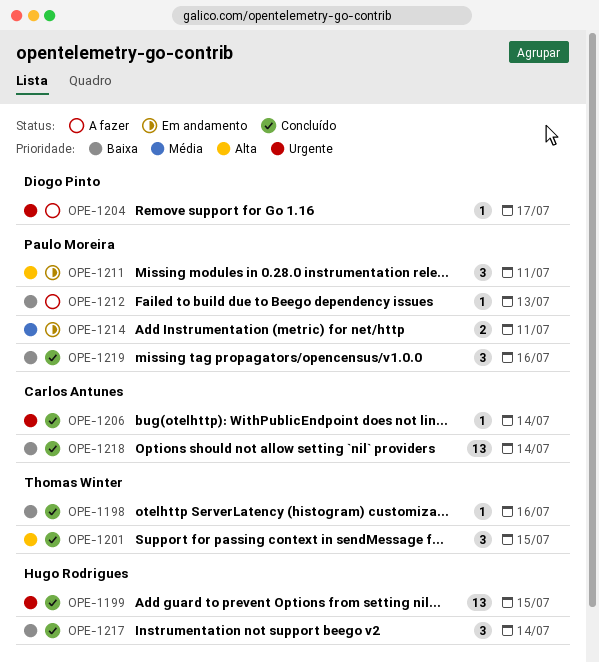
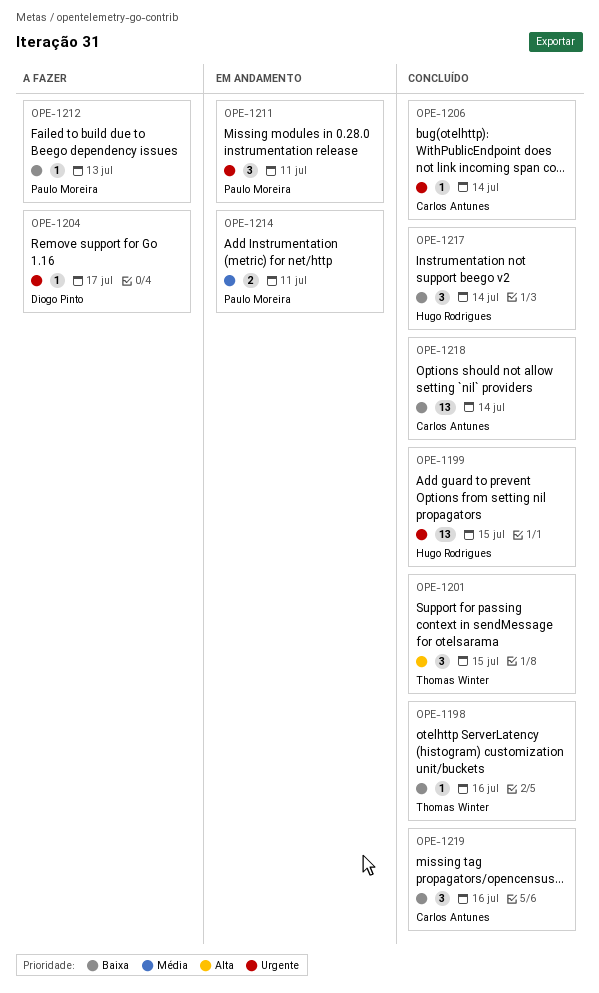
OPE-1211, priority: Alta -> Urgente
OPE-1219, owner: Paulo Moreira -> Carlos Antunes

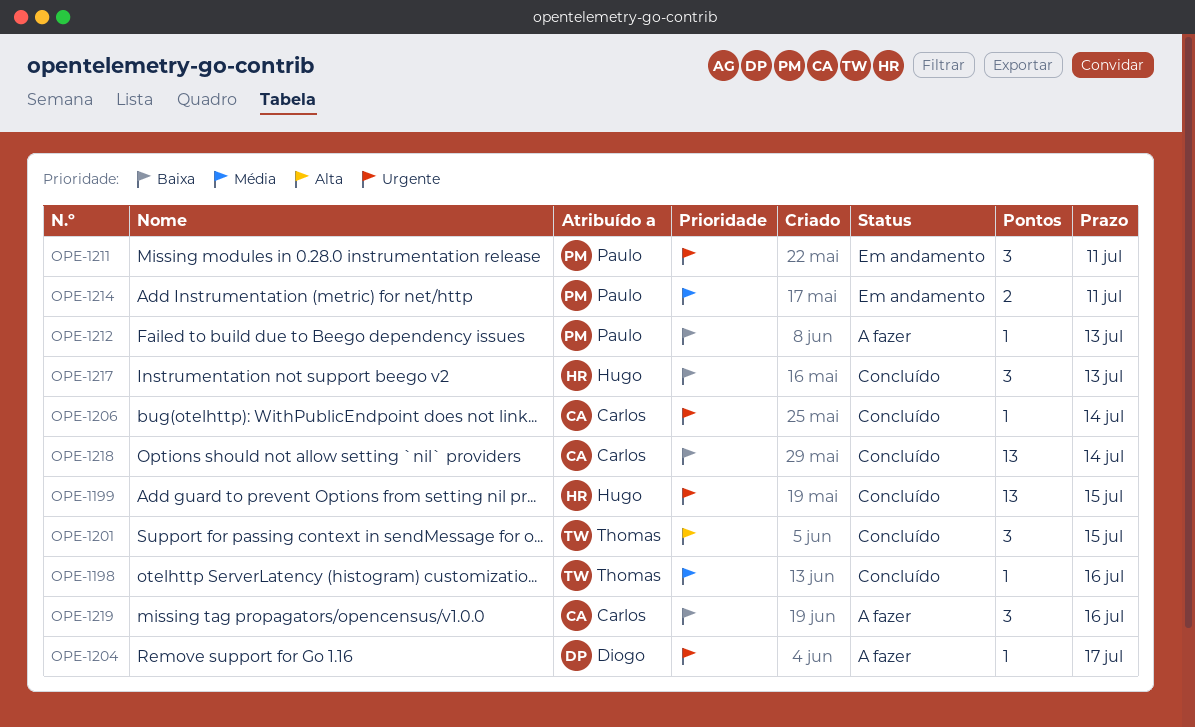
OPE-1198, priority: Baixa -> Média
OPE-1217, due: Jul 14 -> Jul 13
OPE-1219, status: Concluído -> A fazer

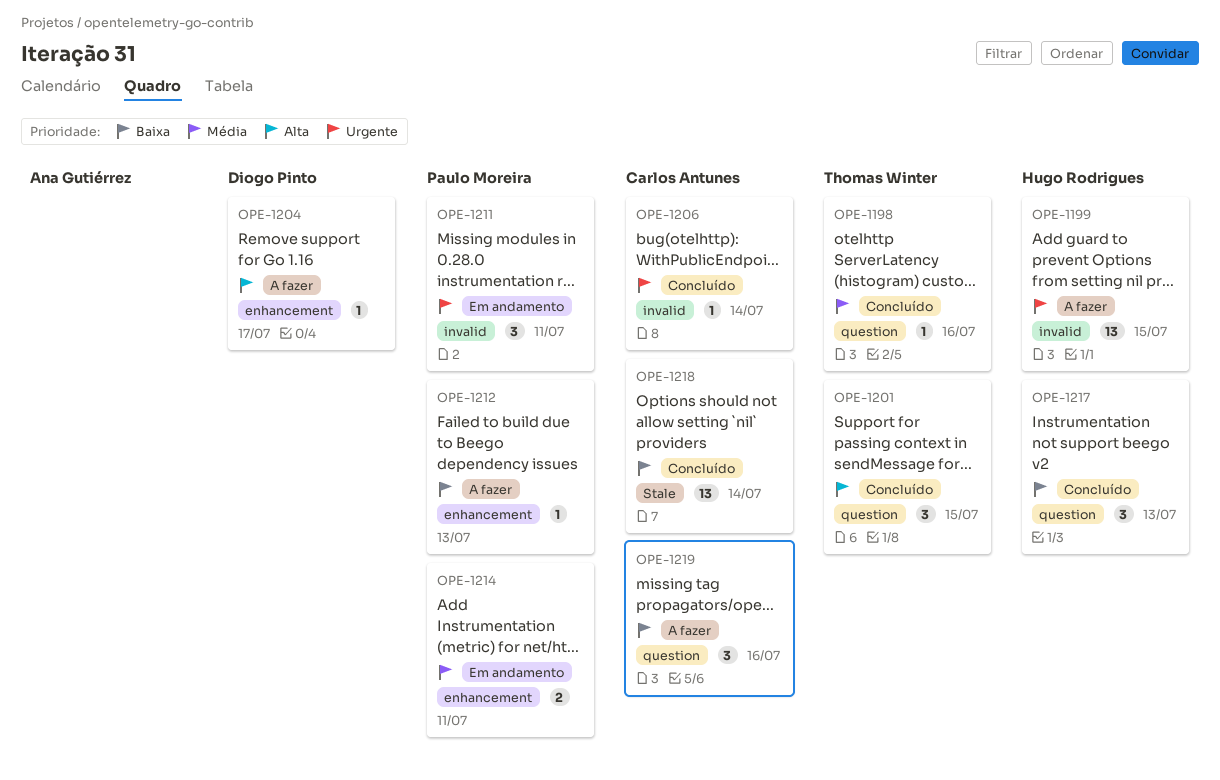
OPE-1199, status: Concluído -> A fazer
OPE-1204, priority: Urgente -> Alta

